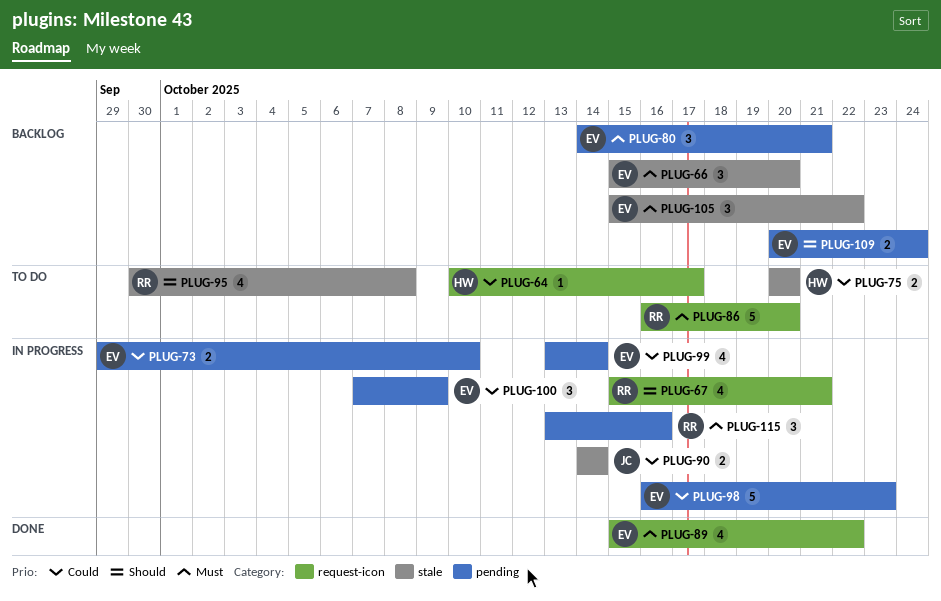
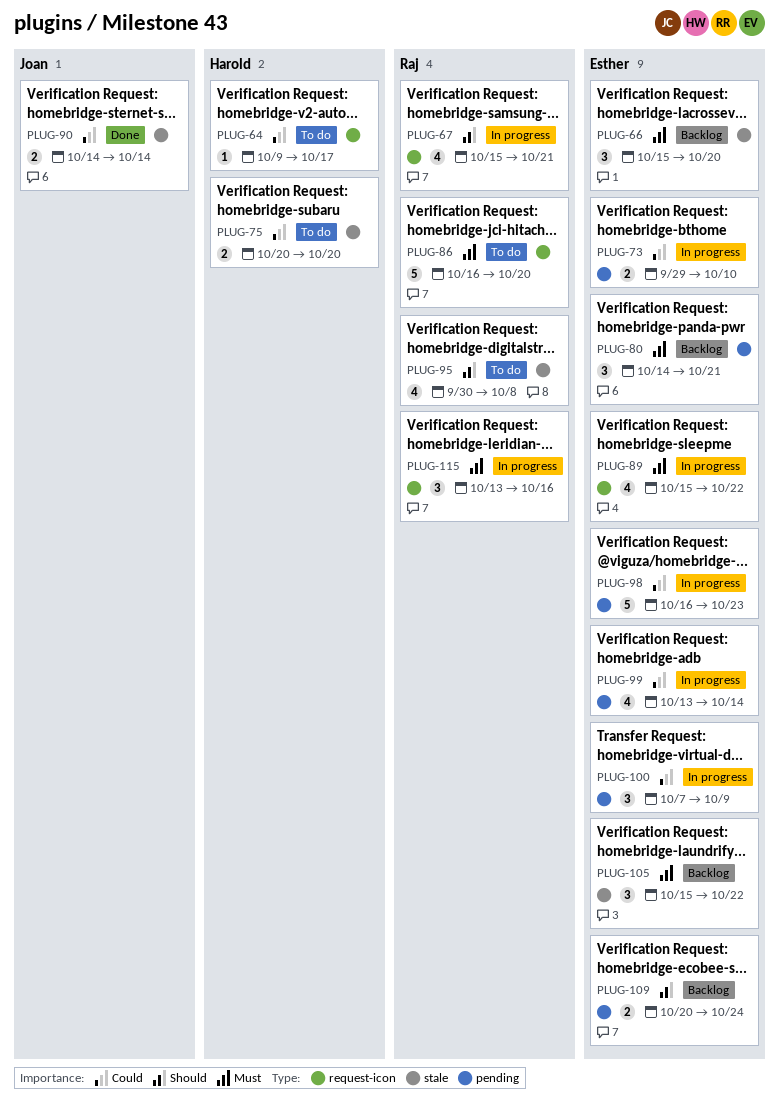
PLUG-64, start: Oct 10 -> Oct 9
PLUG-89, status: Done -> In progress
PLUG-90, status: In progress -> Done
PLUG-115, label: pending -> request-icon

